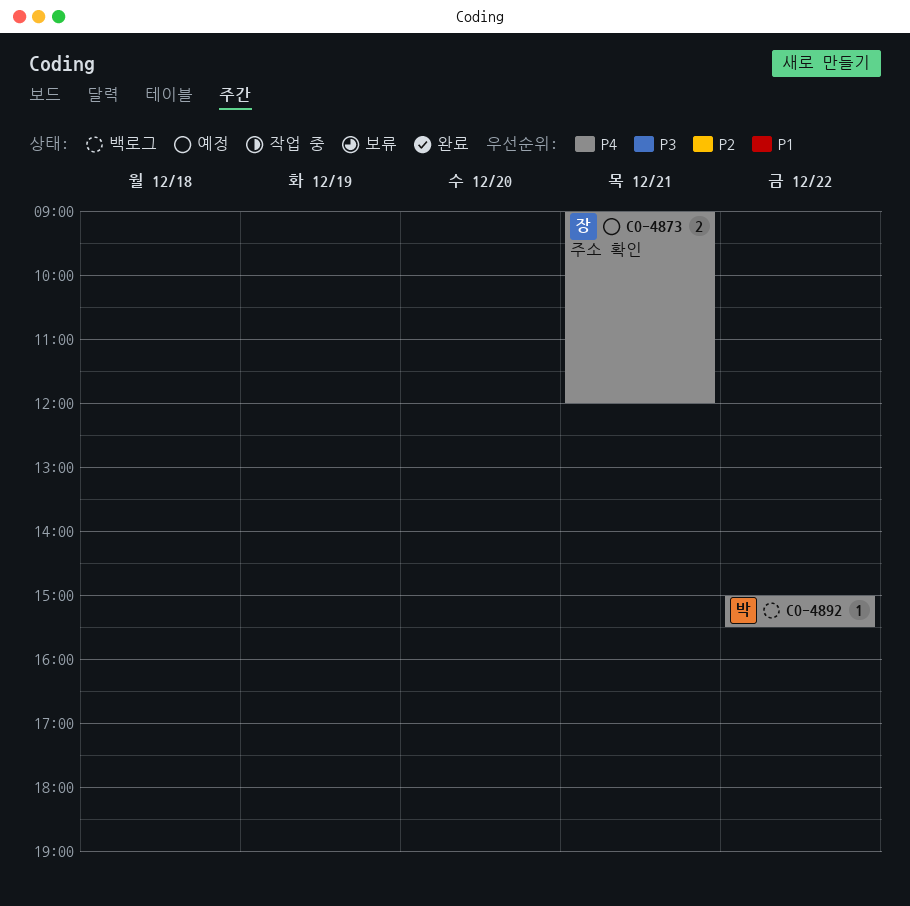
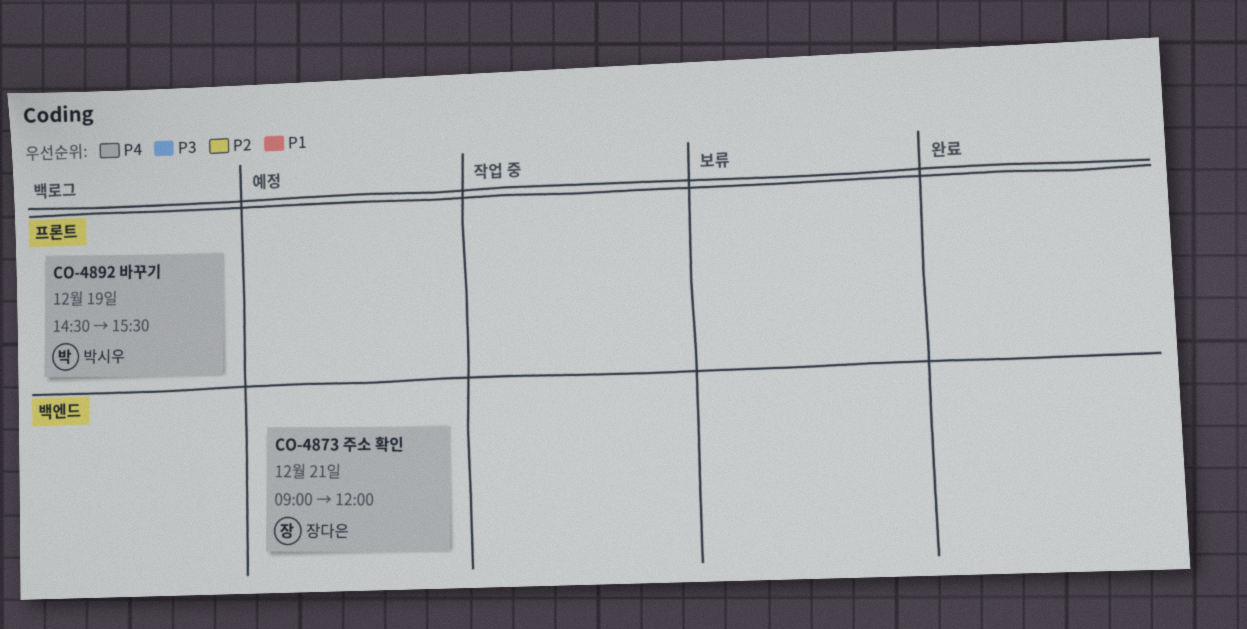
CO-4892, day: Dec 22 -> Dec 19
CO-4892, begins: 15:00 -> 14:30

